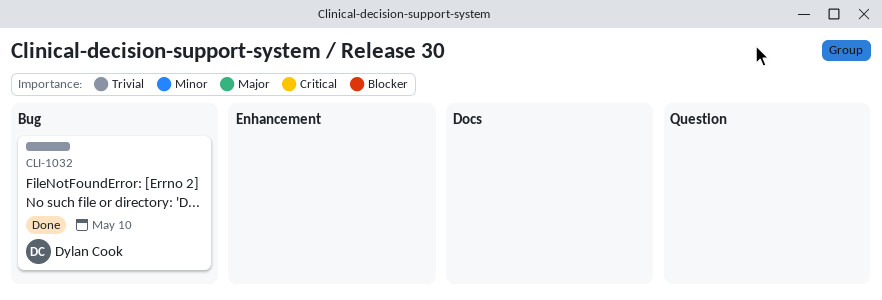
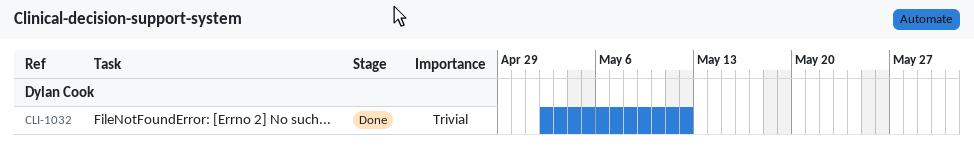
CLI-1032, due: May 10 -> May 12

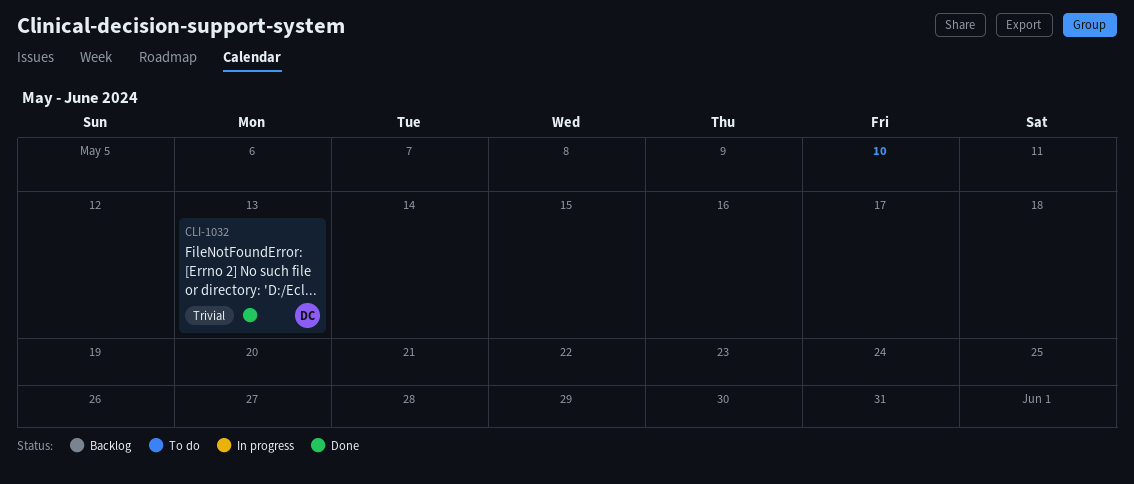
CLI-1032, due: May 12 -> May 13

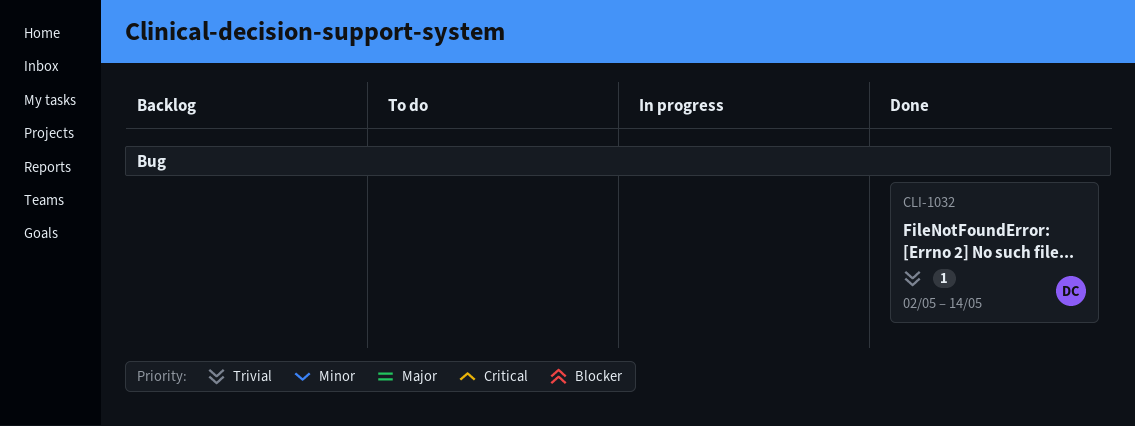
CLI-1032, due: May 13 -> May 14

